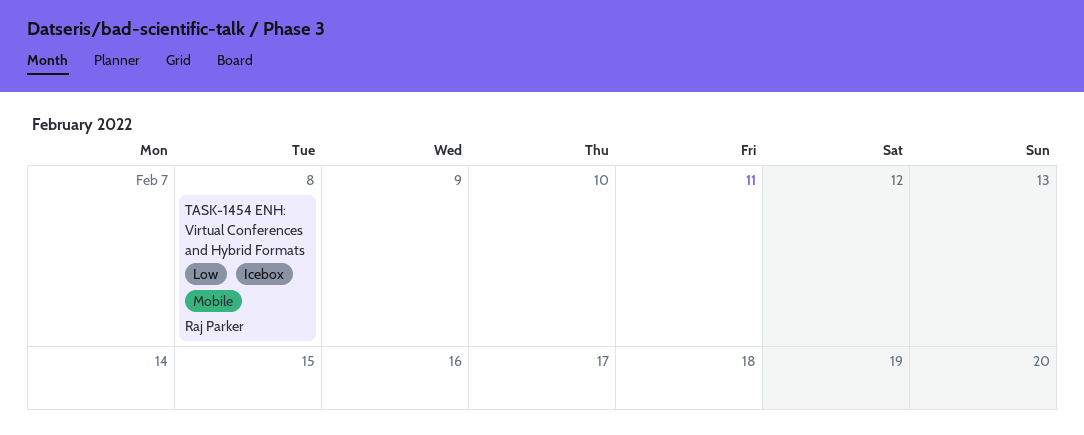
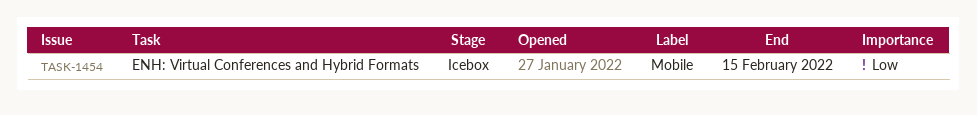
TASK-1454, due: Feb 8 -> Feb 15

